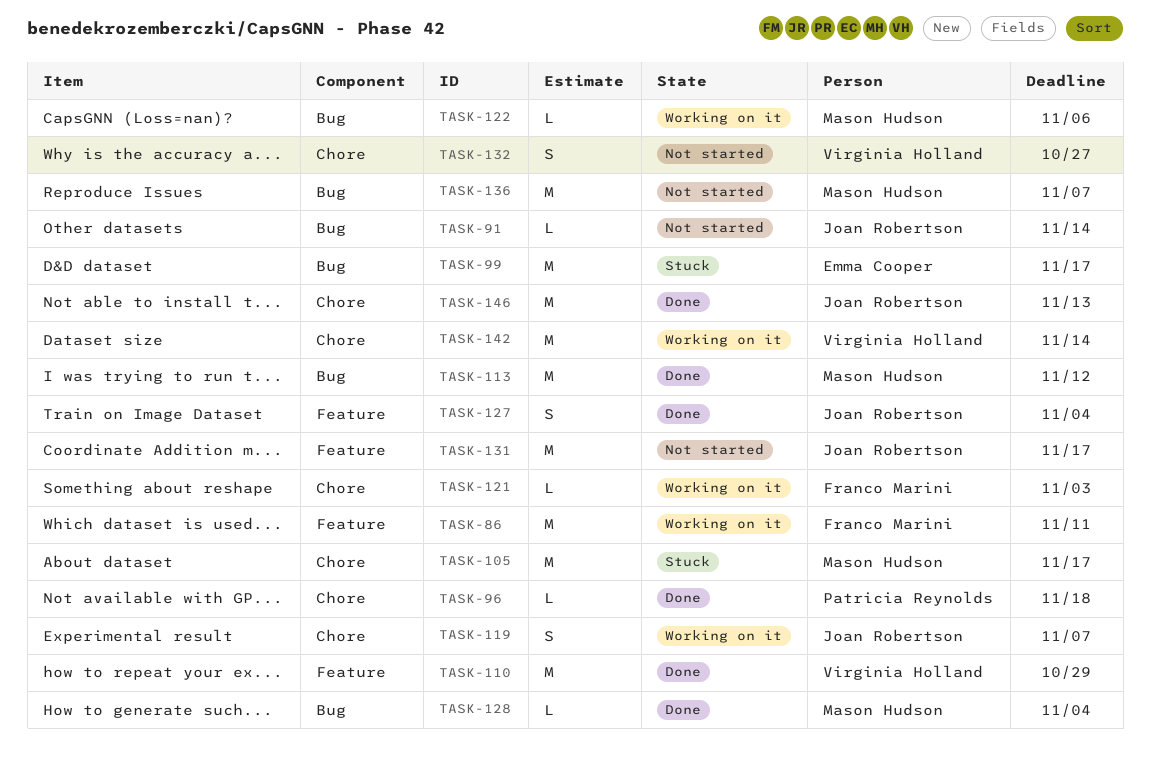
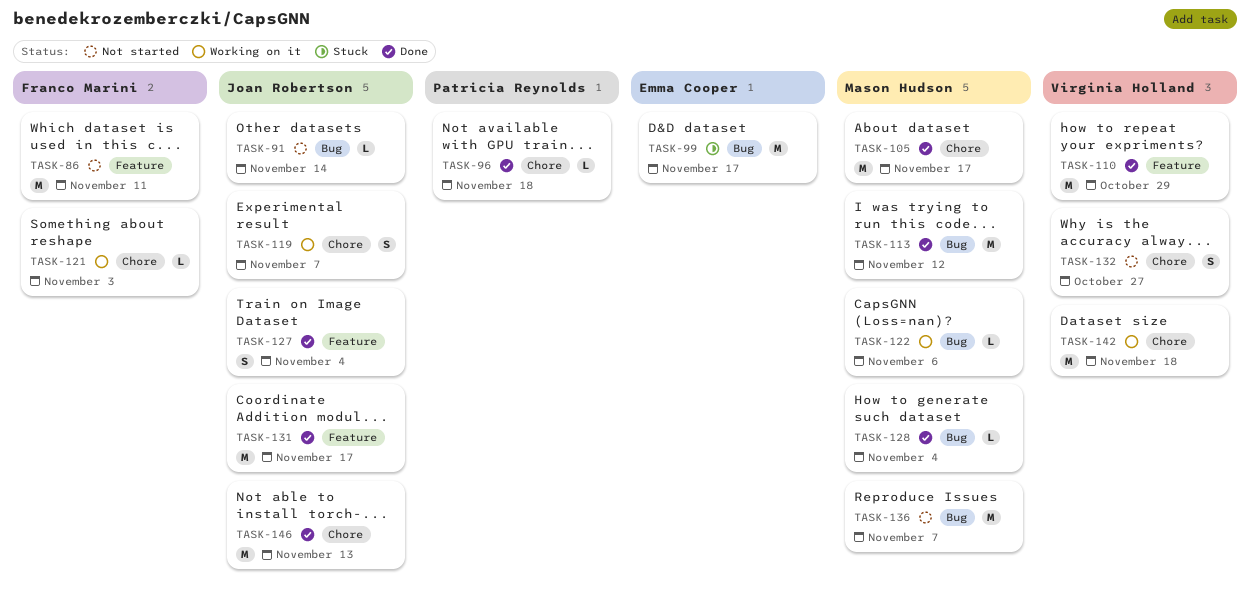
TASK-86, status: Working on it -> Not started
TASK-105, status: Stuck -> Done
TASK-131, status: Not started -> Done
TASK-142, due: Nov 14 -> Nov 18

